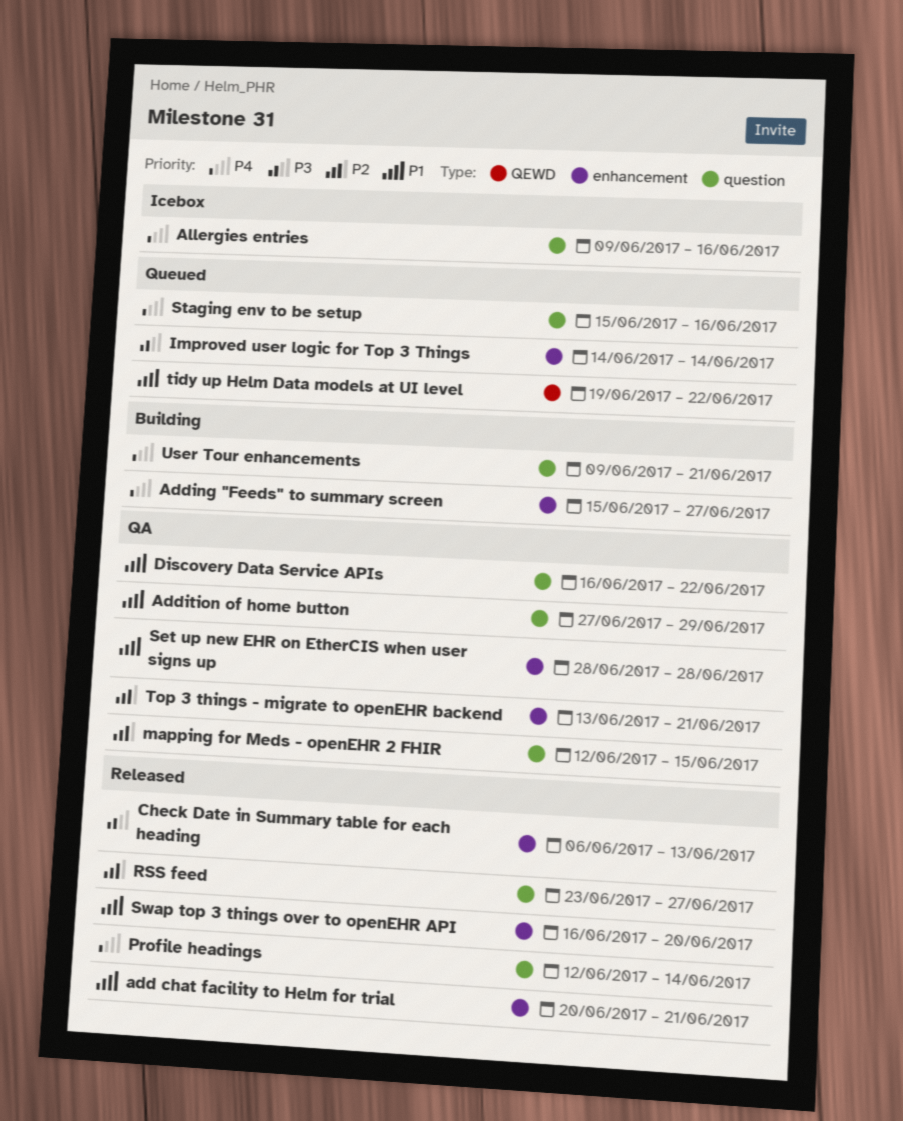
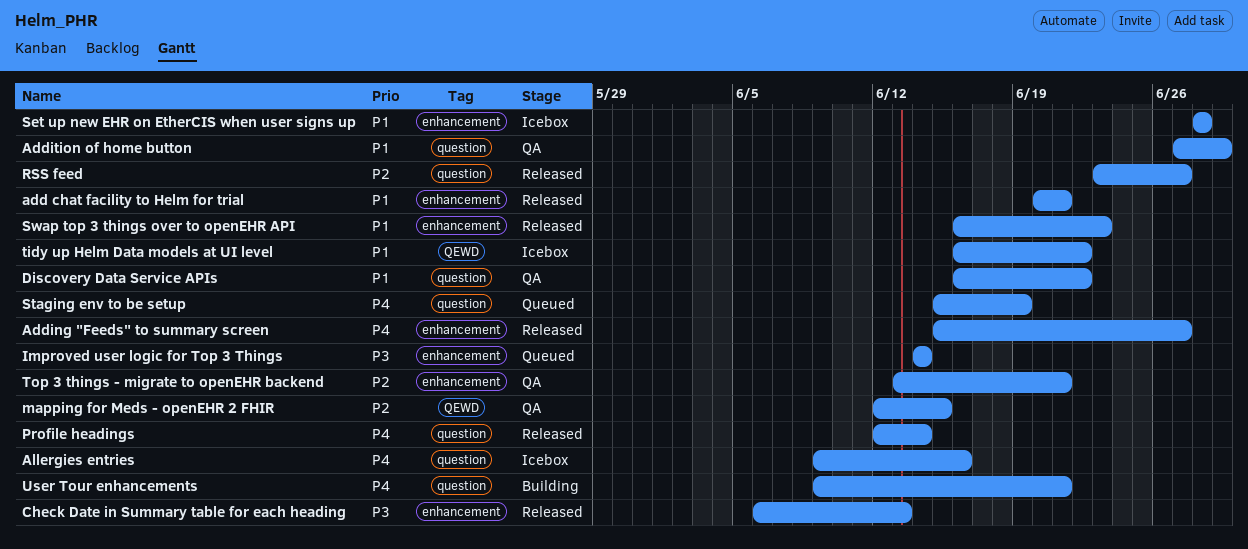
Adding "Feeds" to summary screen, status: Building -> Released
mapping for Meds - openEHR 2 FHIR, label: question -> QEWD
Set up new EHR on EtherCIS when user signs up, status: QA -> Icebox
Staging env to be setup, due: Jun 16 -> Jun 19
Swap top 3 things over to openEHR API, due: Jun 20 -> Jun 23
tidy up Helm Data models at UI level, status: Queued -> Icebox
tidy up Helm Data models at UI level, start: Jun 19 -> Jun 16

